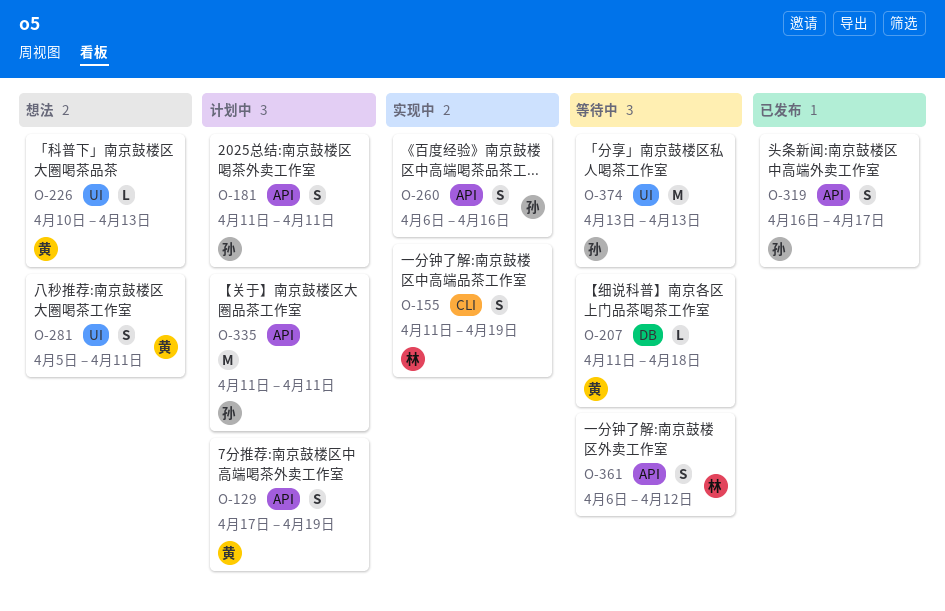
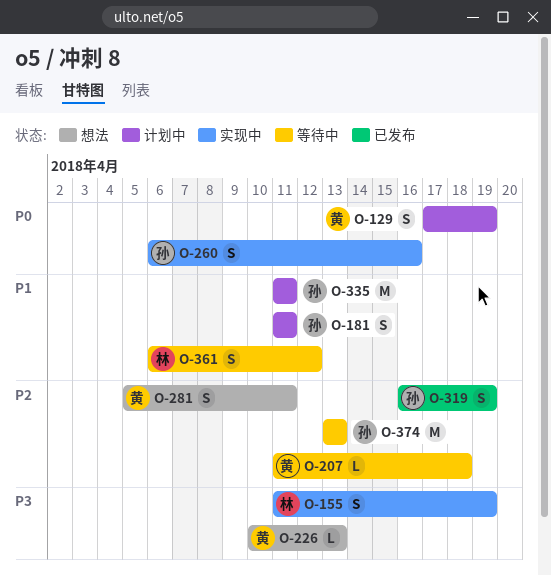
O-319, due: Apr 17 -> Apr 19

